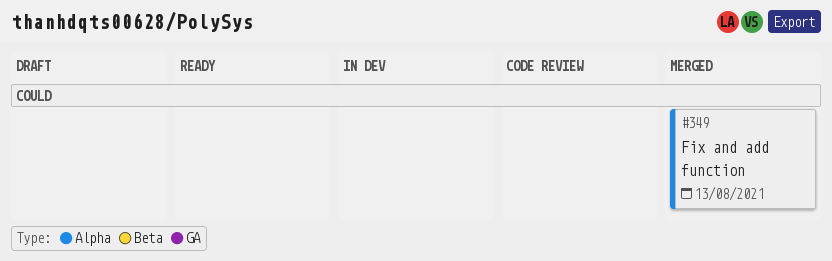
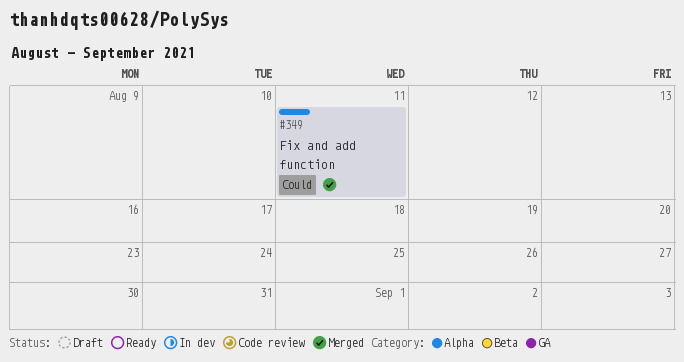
#349, due: Aug 13 -> Aug 11

